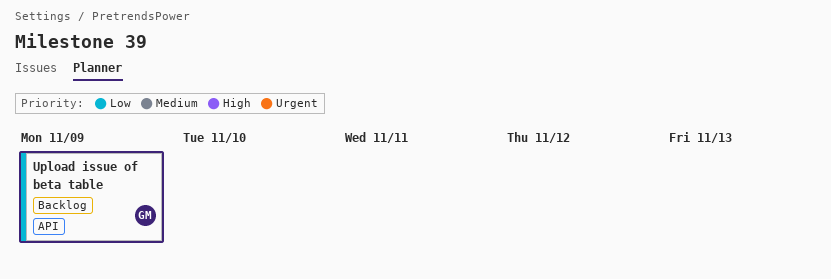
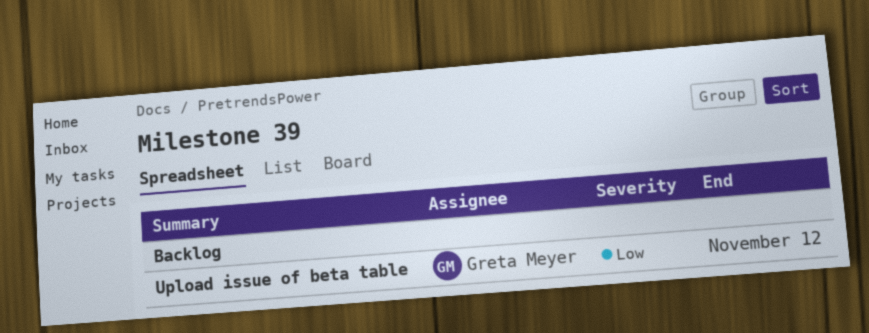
Upload issue of beta table, due: Nov 9 -> Nov 12

